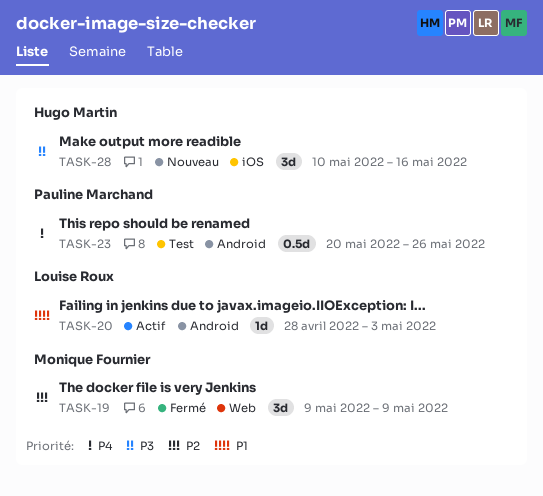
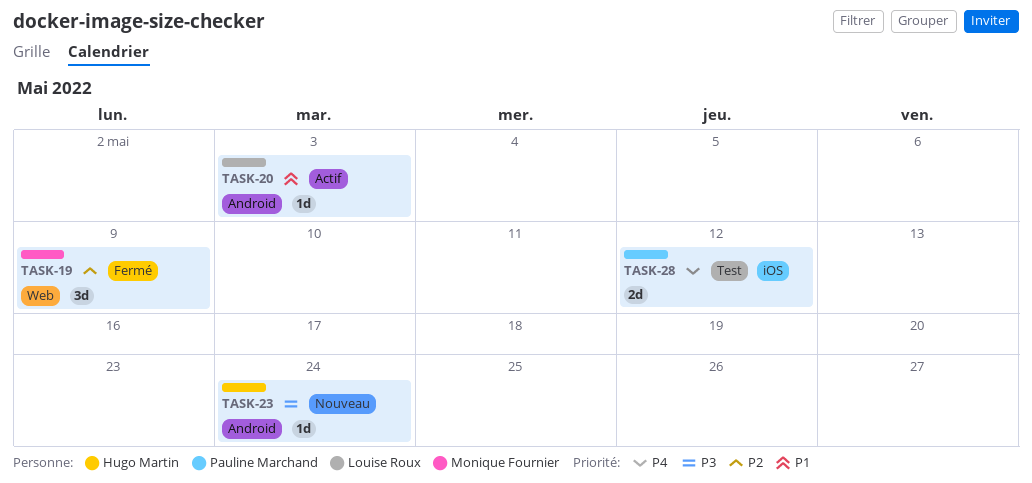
TASK-23, status: Test -> Nouveau
TASK-23, owner: Pauline Marchand -> Hugo Martin
TASK-23, priority: P4 -> P3
TASK-23, estimate: 0.5d -> 1d
TASK-23, due: May 26 -> May 24
TASK-28, status: Nouveau -> Test
TASK-28, owner: Hugo Martin -> Pauline Marchand
TASK-28, priority: P3 -> P4
TASK-28, estimate: 3d -> 2d
TASK-28, due: May 16 -> May 12

